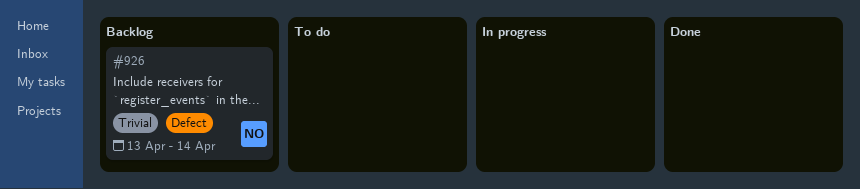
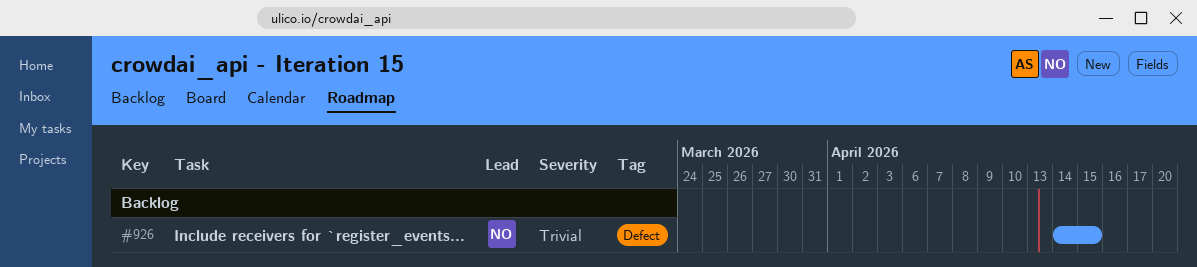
#926, start: Apr 13 -> Apr 14
#926, due: Apr 14 -> Apr 15

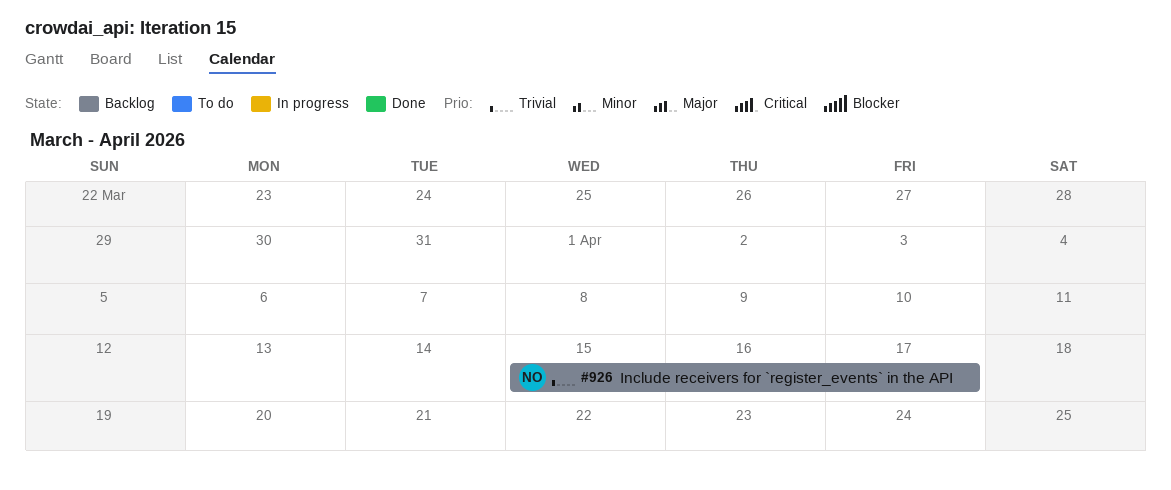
#926, start: Apr 14 -> Apr 15
#926, due: Apr 15 -> Apr 17

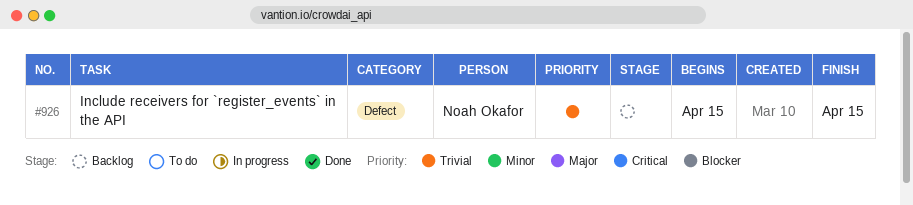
#926, due: Apr 17 -> Apr 15

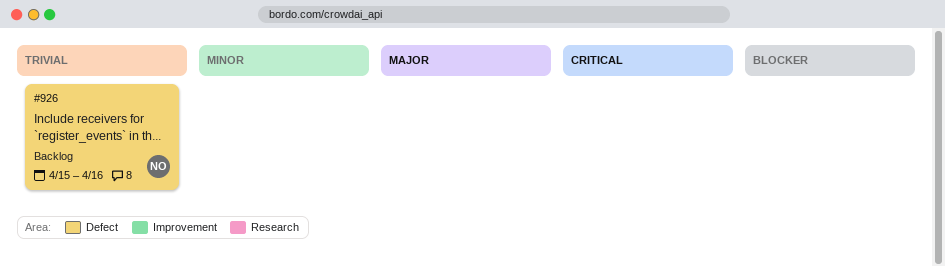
#926, due: Apr 15 -> Apr 16

